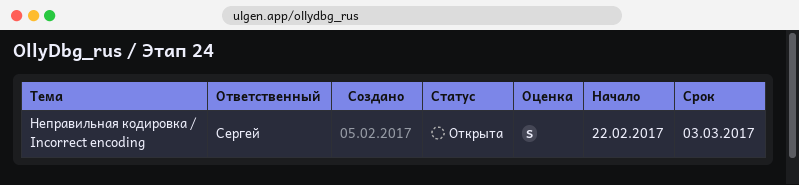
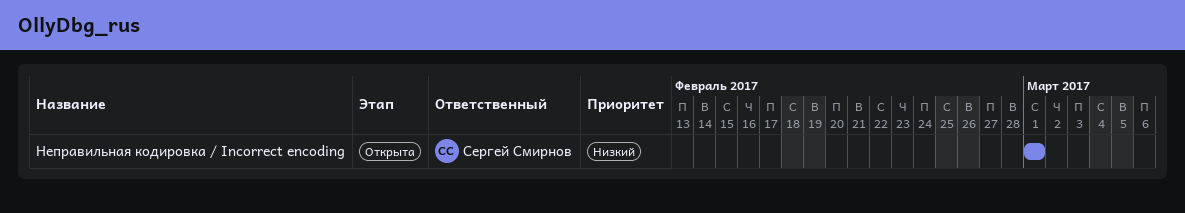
Неправильная кодировка / Incorrect encoding, start: Feb 22 -> Mar 1
Неправильная кодировка / Incorrect encoding, due: Mar 3 -> Mar 1

